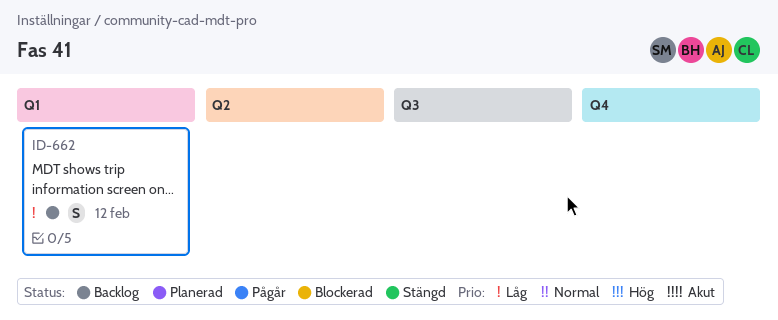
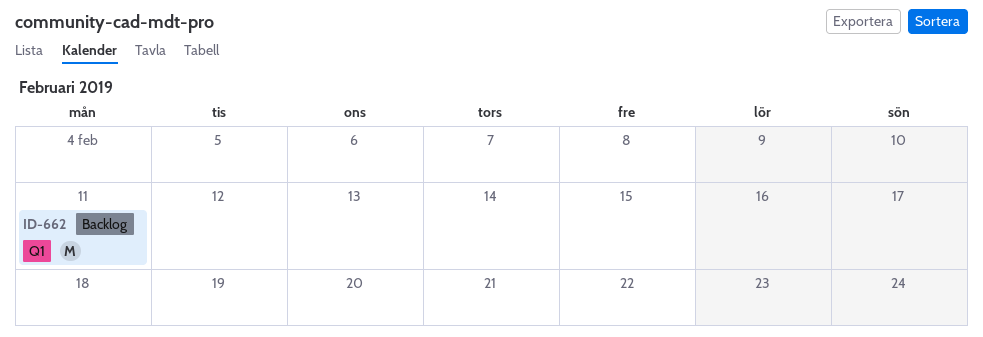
ID-662, estimate: S -> M
ID-662, due: Feb 12 -> Feb 11

